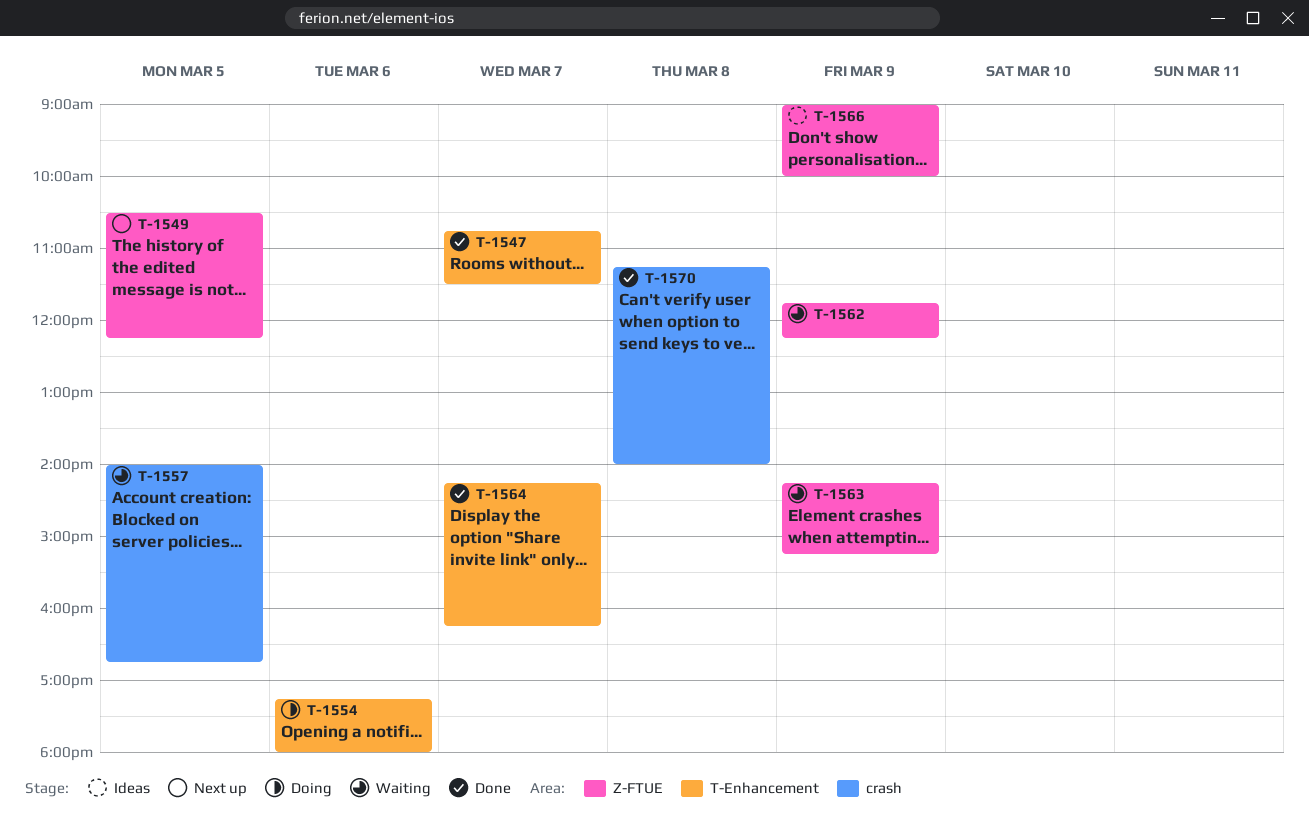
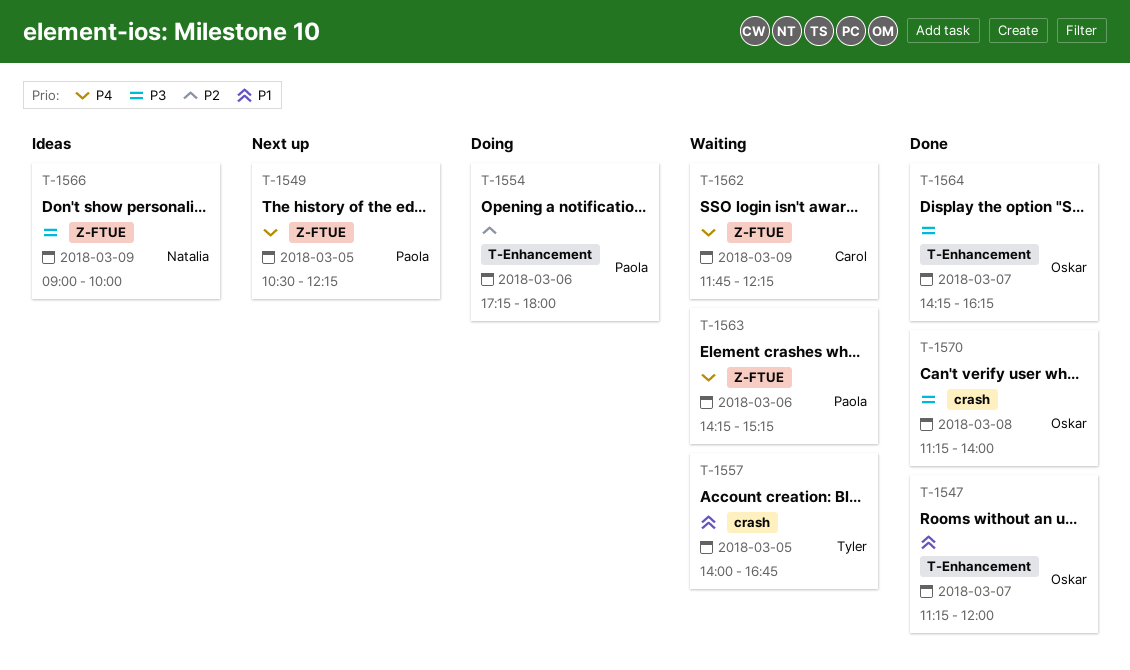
T-1547, begins: 10:45 -> 11:15
T-1547, ends: 11:30 -> 12:00
T-1563, day: Mar 9 -> Mar 6

